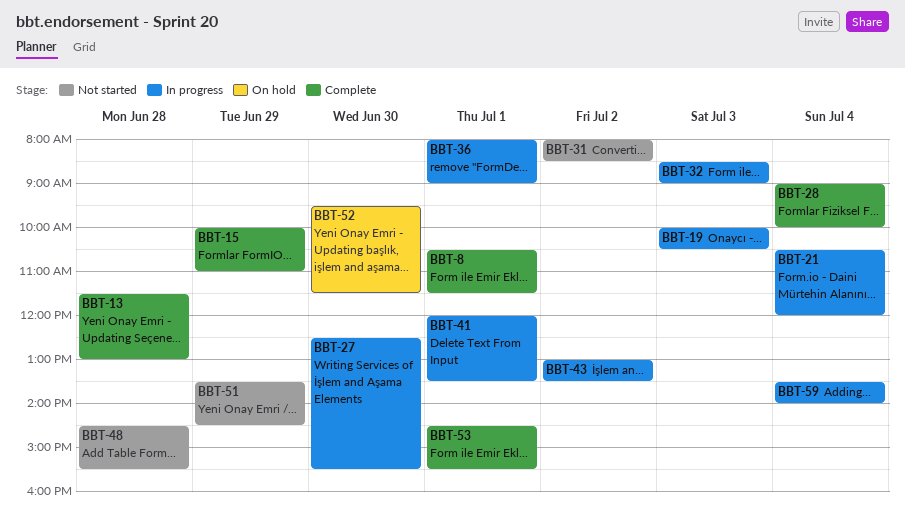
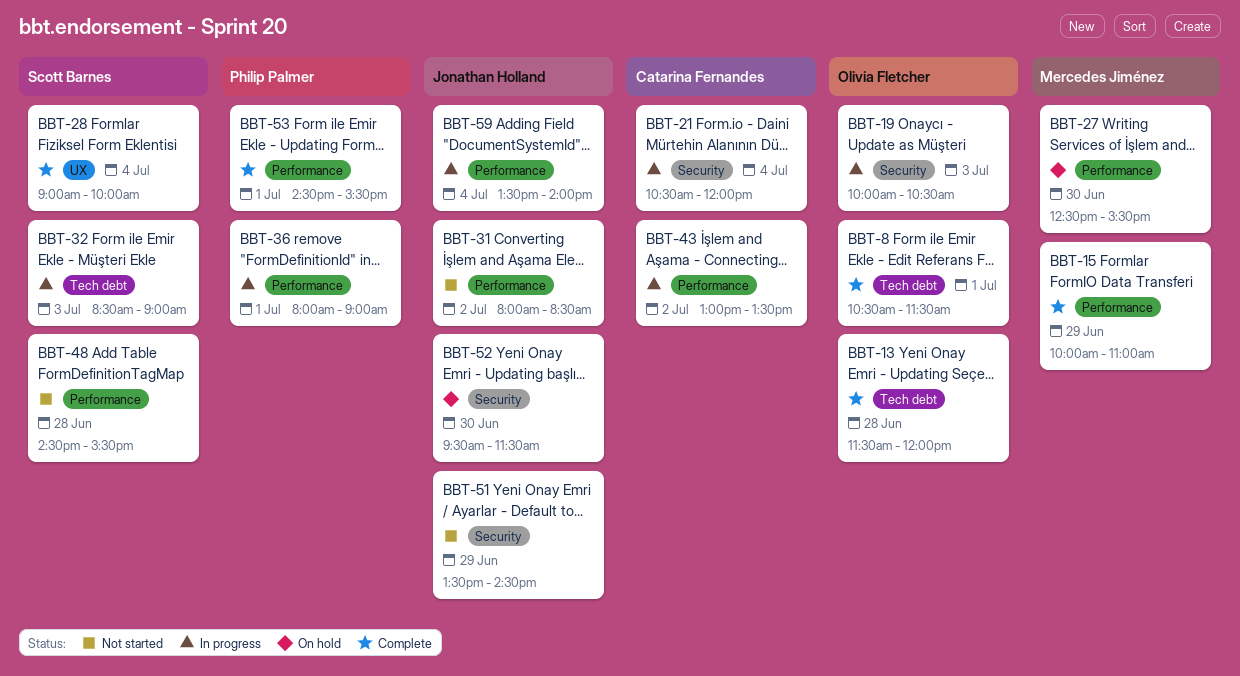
BBT-13, ends: 13:00 -> 12:00
BBT-27, status: In progress -> On hold
BBT-41: present -> none

